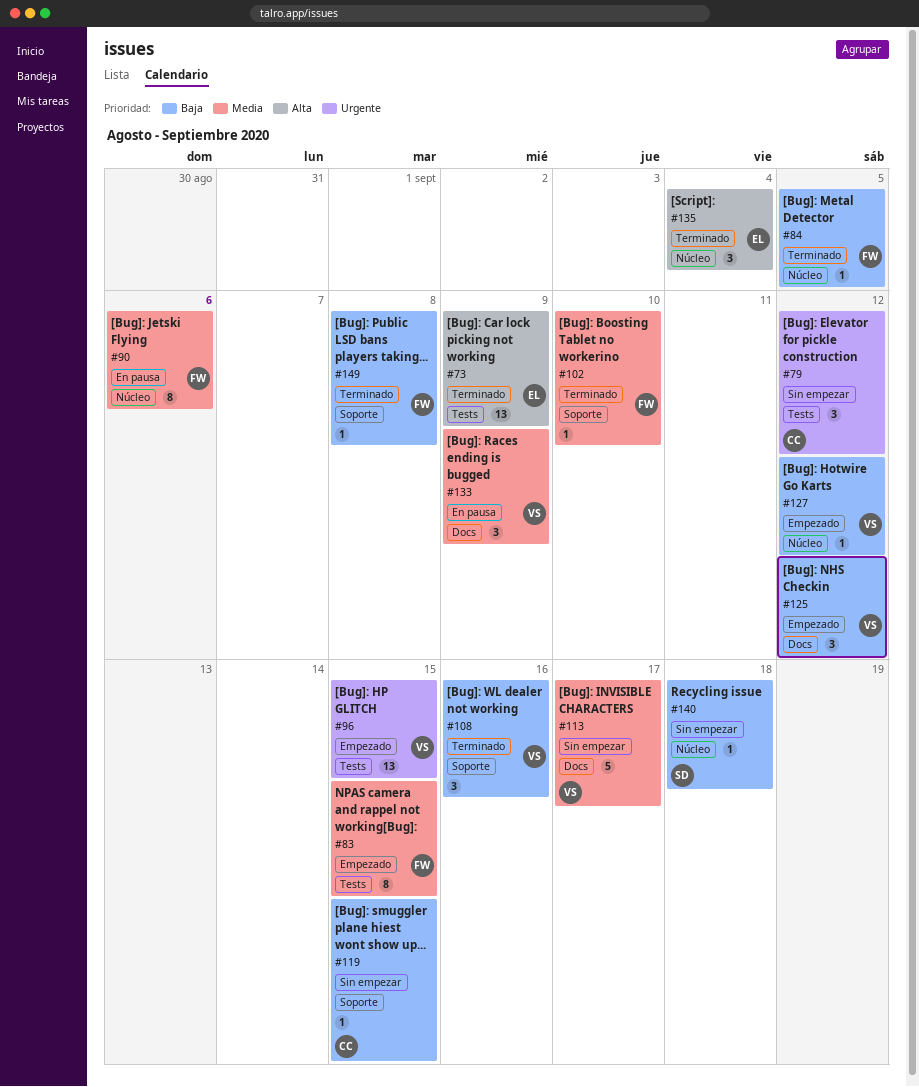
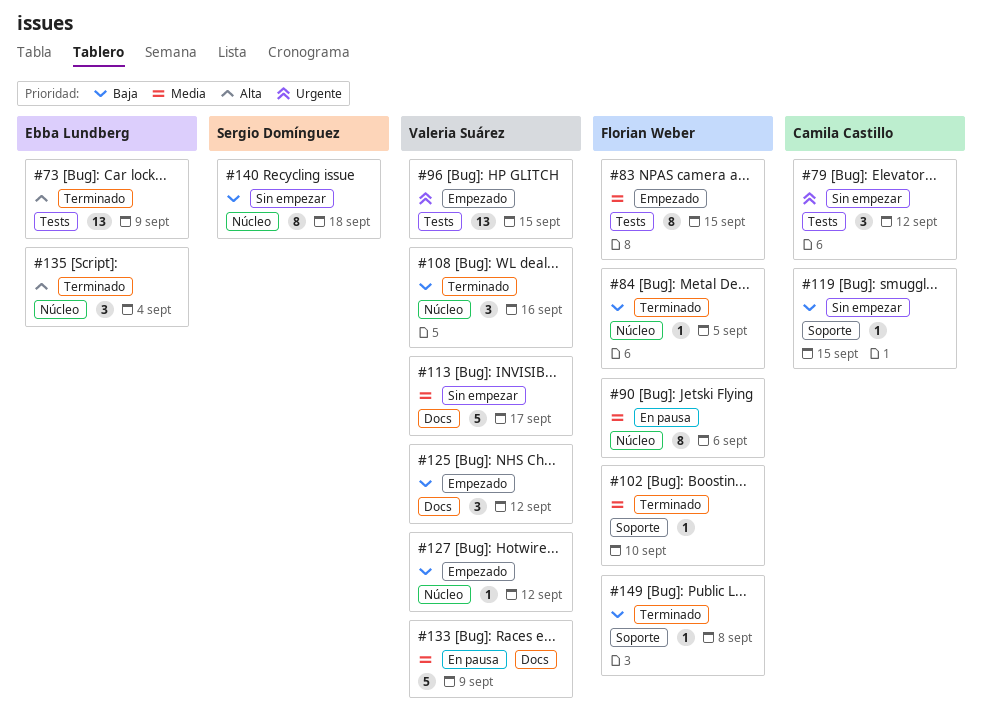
#108, label: Soporte -> Núcleo
#133, estimate: 3 -> 5
#140, estimate: 1 -> 8

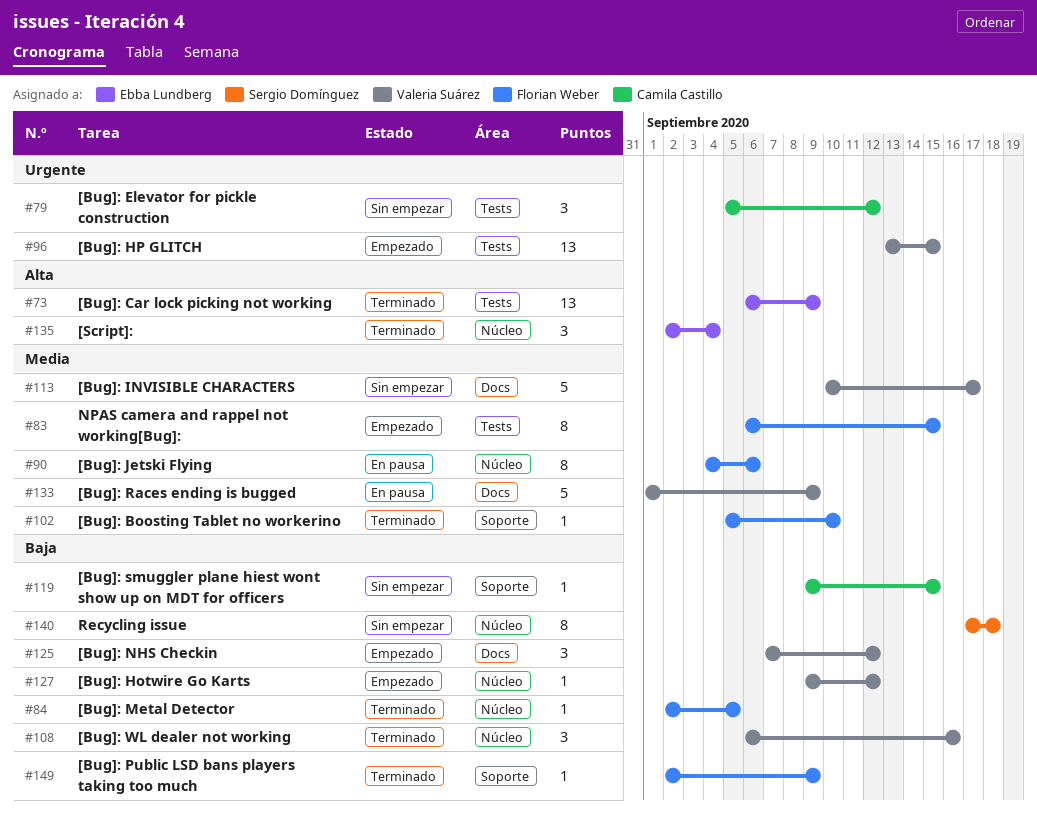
#149, due: Sep 8 -> Sep 9

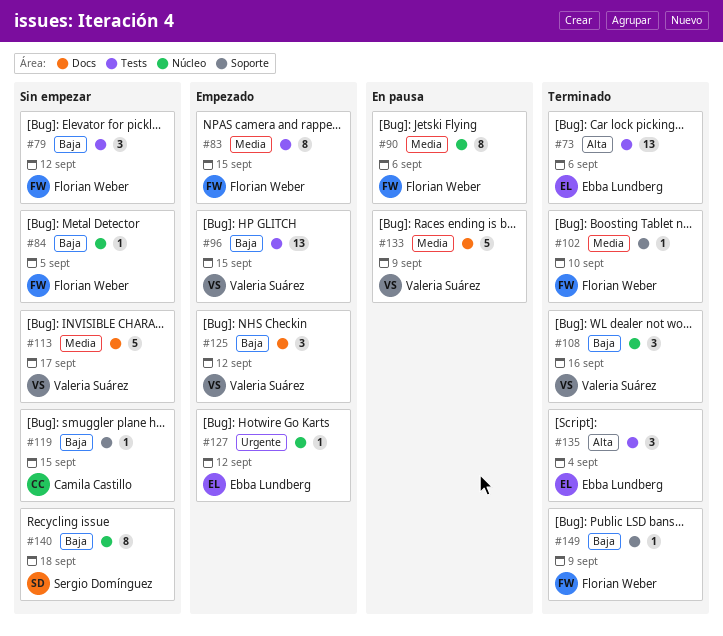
#73, due: Sep 9 -> Sep 6
#79, owner: Camila Castillo -> Florian Weber
#79, priority: Urgente -> Baja
#84, status: Terminado -> Sin empezar
#96, priority: Urgente -> Baja
#127, owner: Valeria Suárez -> Ebba Lundberg
#127, priority: Baja -> Urgente
#135, label: Núcleo -> Tests

